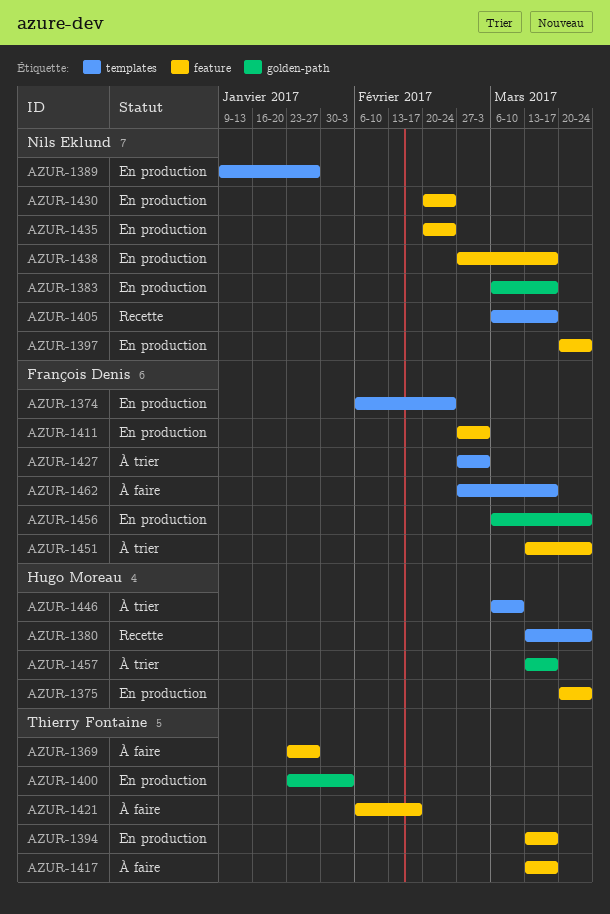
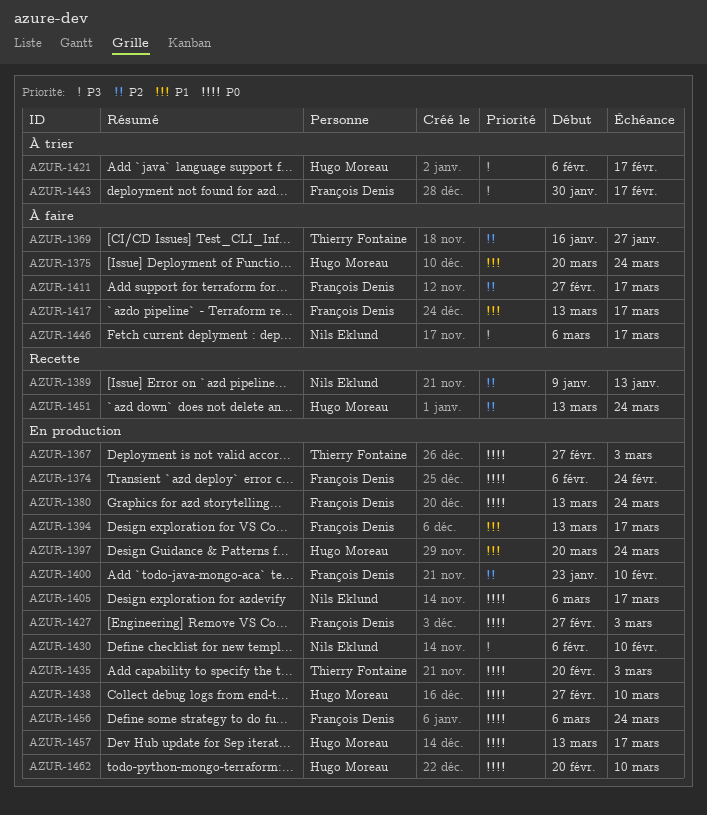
AZUR-1367: none -> present
AZUR-1369, start: Jan 23 -> Jan 16
AZUR-1375, status: En production -> À faire
AZUR-1380, status: Recette -> En production
AZUR-1380, owner: Hugo Moreau -> François Denis
AZUR-1383: present -> none
AZUR-1389, status: En production -> Recette
AZUR-1389, due: Jan 27 -> Jan 13
AZUR-1394, owner: Thierry Fontaine -> François Denis
AZUR-1397, owner: Nils Eklund -> Hugo Moreau
AZUR-1400, owner: Thierry Fontaine -> François Denis
AZUR-1400, due: Feb 3 -> Feb 10
AZUR-1405, status: Recette -> En production
AZUR-1411, status: En production -> À faire
AZUR-1411, due: Mar 3 -> Mar 17
AZUR-1417, owner: Thierry Fontaine -> François Denis
AZUR-1421, status: À faire -> À trier
AZUR-1421, owner: Thierry Fontaine -> Hugo Moreau
AZUR-1427, status: À trier -> En production
AZUR-1430, start: Feb 20 -> Feb 6
AZUR-1430, due: Feb 24 -> Feb 10
AZUR-1435, owner: Nils Eklund -> Thierry Fontaine
AZUR-1435, due: Feb 24 -> Mar 3
AZUR-1438, owner: Nils Eklund -> Hugo Moreau
AZUR-1438, due: Mar 17 -> Mar 10
AZUR-1443: none -> present
AZUR-1446, status: À trier -> À faire
AZUR-1446, owner: Hugo Moreau -> Nils Eklund
AZUR-1446, due: Mar 10 -> Mar 17
AZUR-1451, status: À trier -> Recette
AZUR-1451, owner: François Denis -> Hugo Moreau
AZUR-1457, status: À trier -> En production
AZUR-1462, status: À faire -> En production
AZUR-1462, owner: François Denis -> Hugo Moreau
AZUR-1462, start: Feb 27 -> Feb 20
AZUR-1462, due: Mar 17 -> Mar 10

